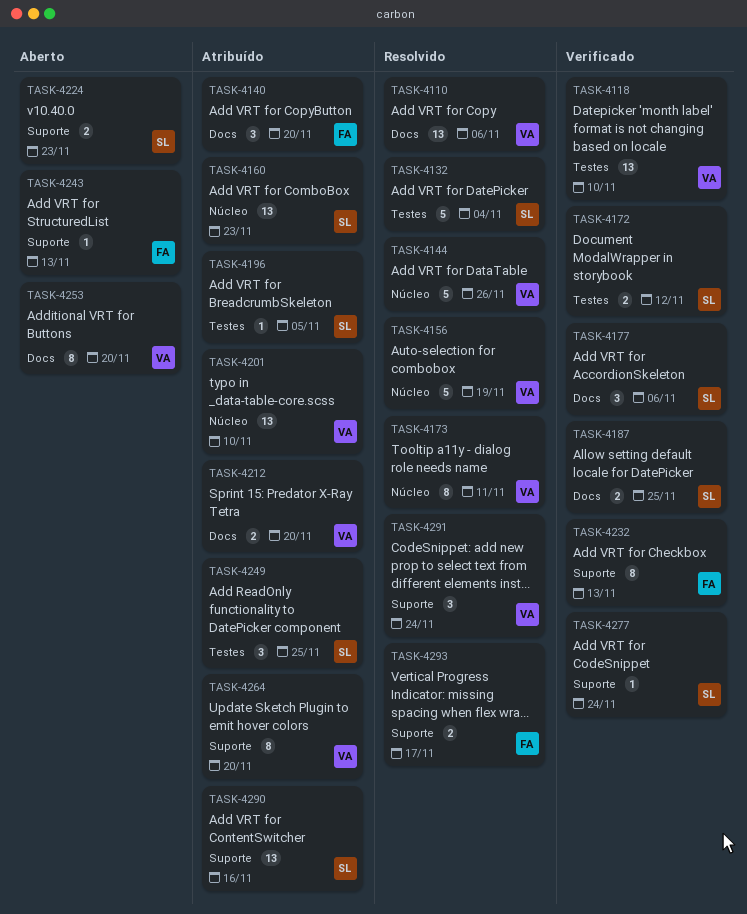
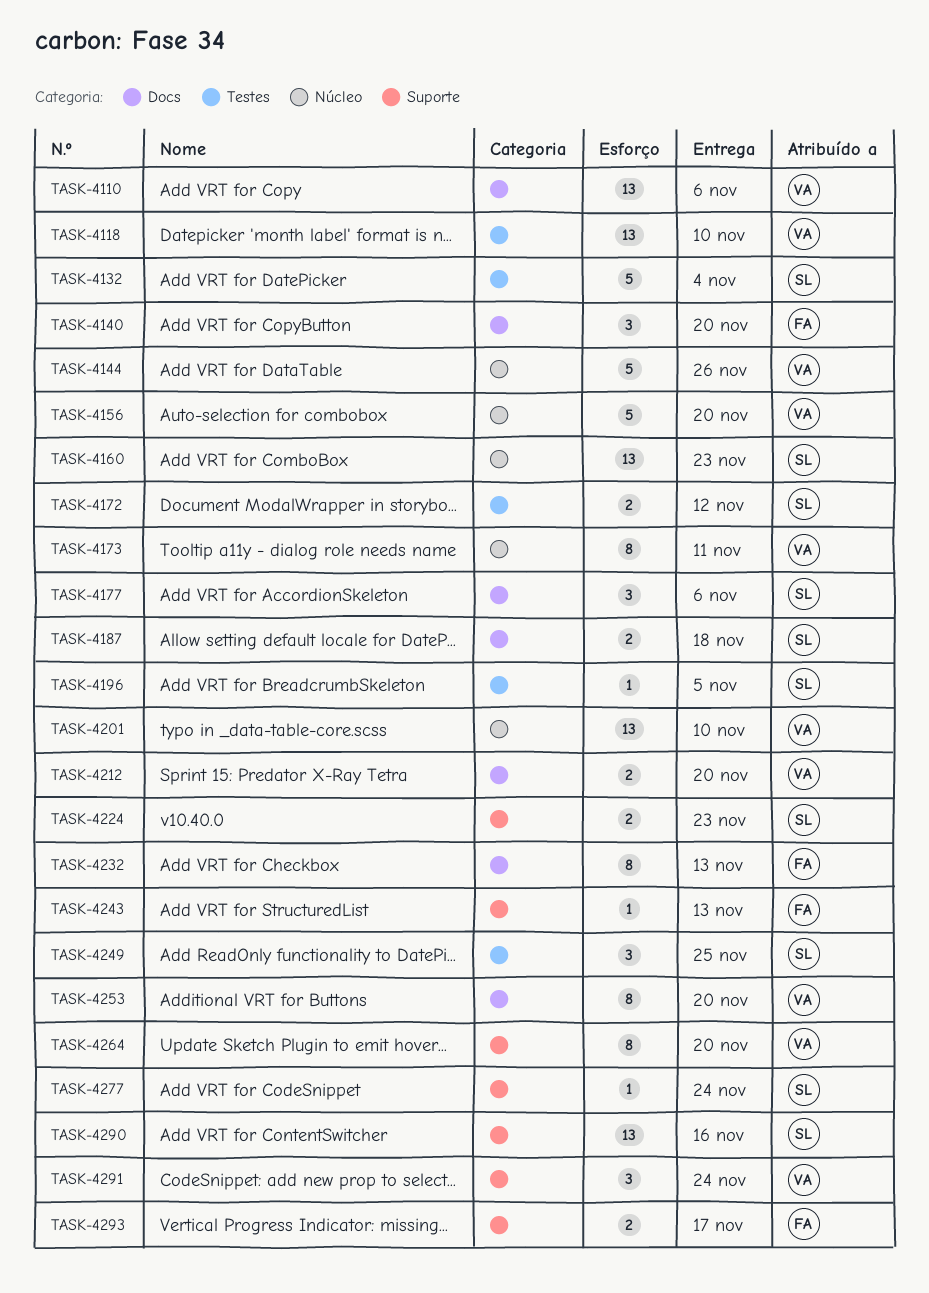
TASK-4156, due: Nov 19 -> Nov 20
TASK-4187, due: Nov 25 -> Nov 18
TASK-4232, label: Suporte -> Docs

